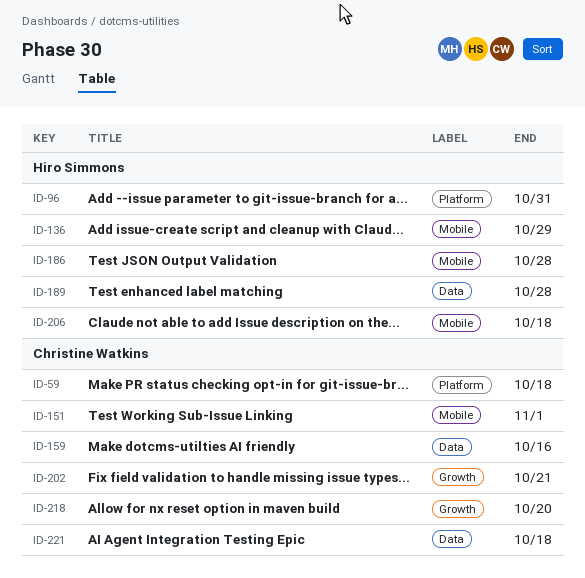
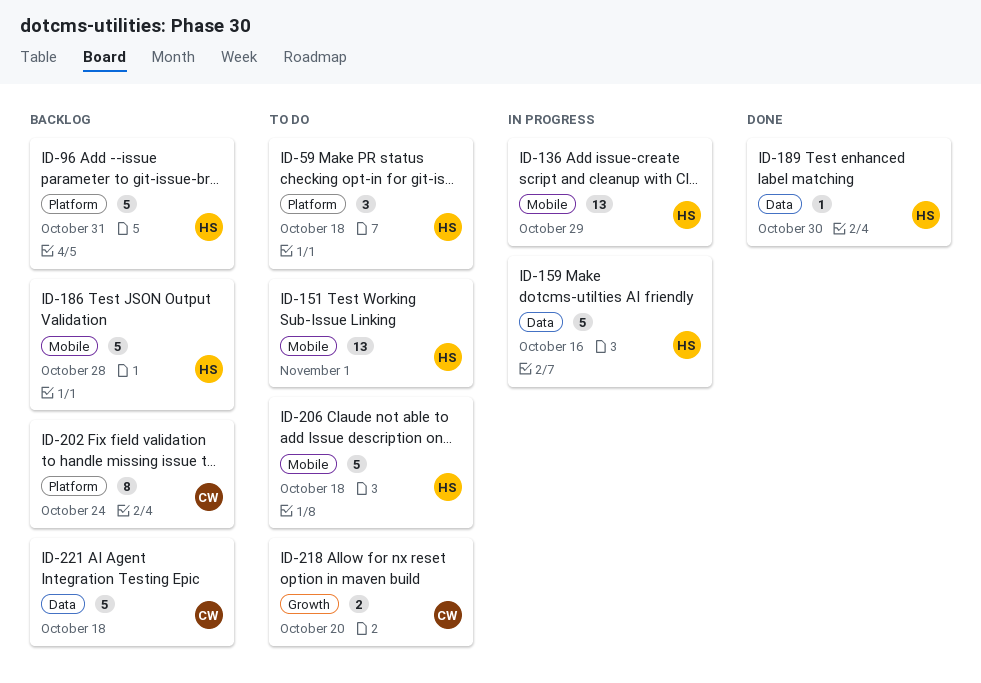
ID-59, owner: Christine Watkins -> Hiro Simmons
ID-151, owner: Christine Watkins -> Hiro Simmons
ID-159, owner: Christine Watkins -> Hiro Simmons
ID-189, due: Oct 28 -> Oct 30
ID-202, label: Growth -> Platform
ID-202, due: Oct 21 -> Oct 24

